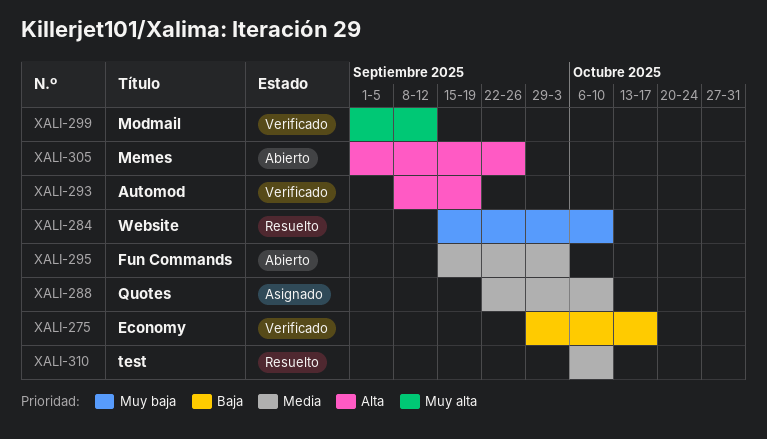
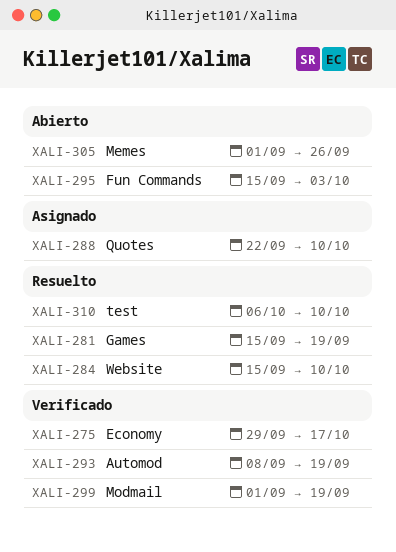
XALI-281: none -> present
XALI-299, due: Sep 12 -> Sep 19

